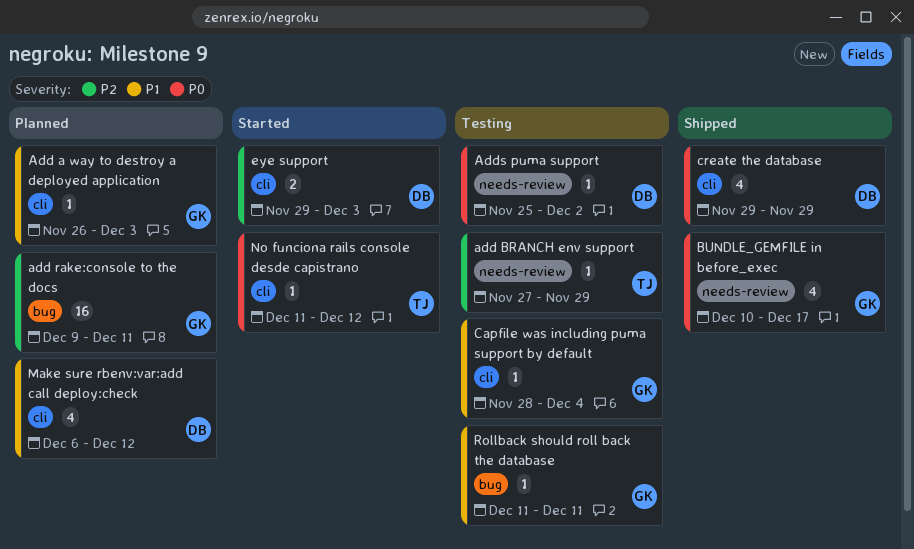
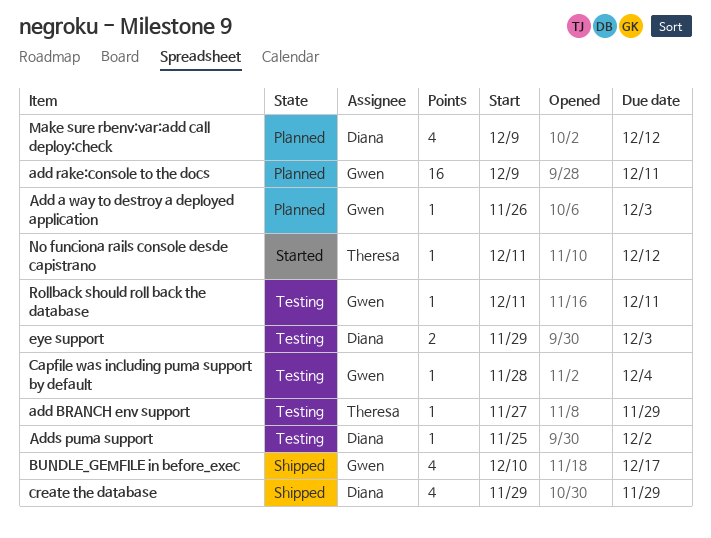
eye support, status: Started -> Testing
Make sure rbenv:var:add call deploy:check, start: Dec 6 -> Dec 9

